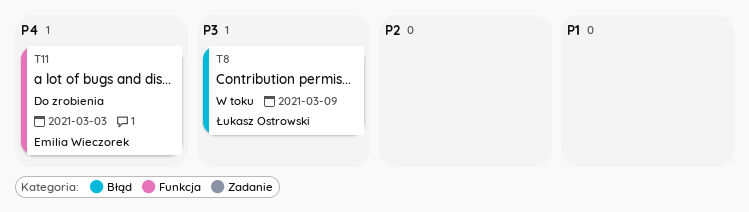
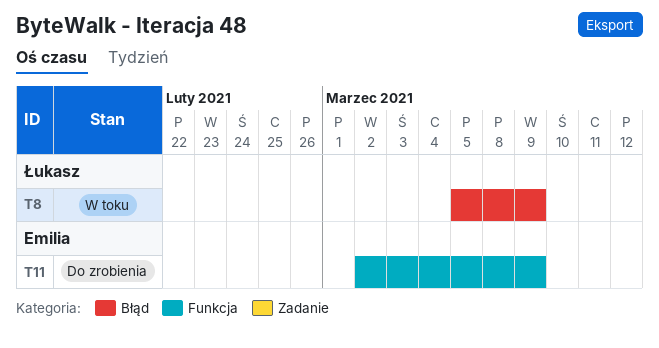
T11, due: Mar 3 -> Mar 9

